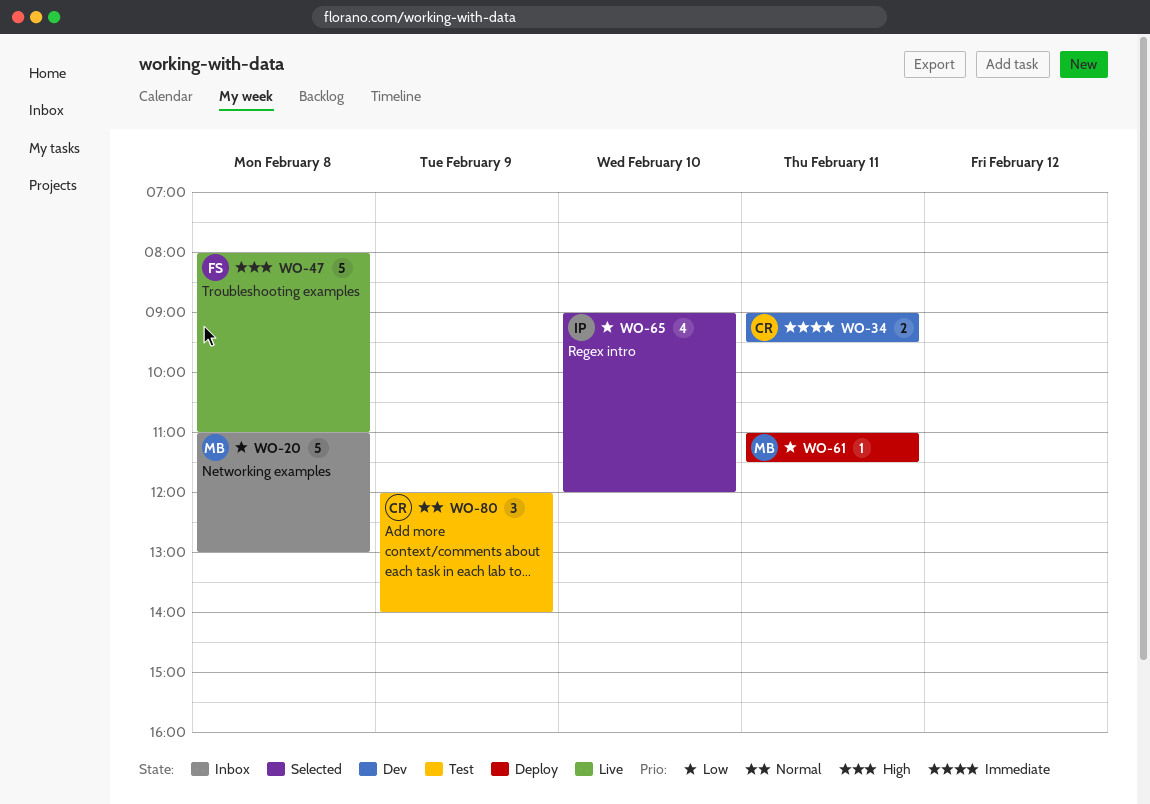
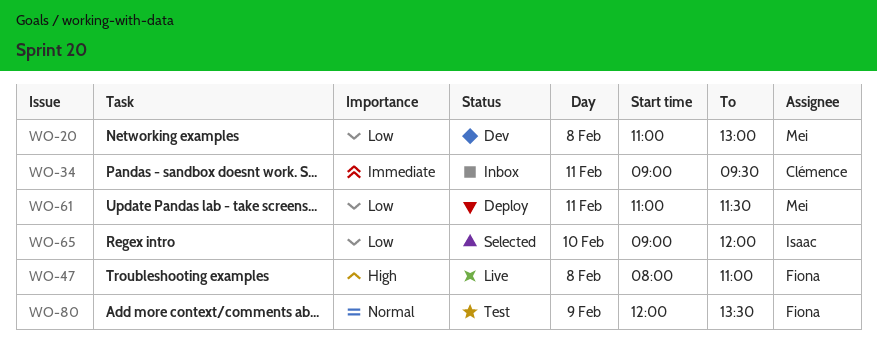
WO-20, status: Inbox -> Dev
WO-34, status: Dev -> Inbox
WO-80, owner: Clémence -> Fiona
WO-80, ends: 14:00 -> 13:30

